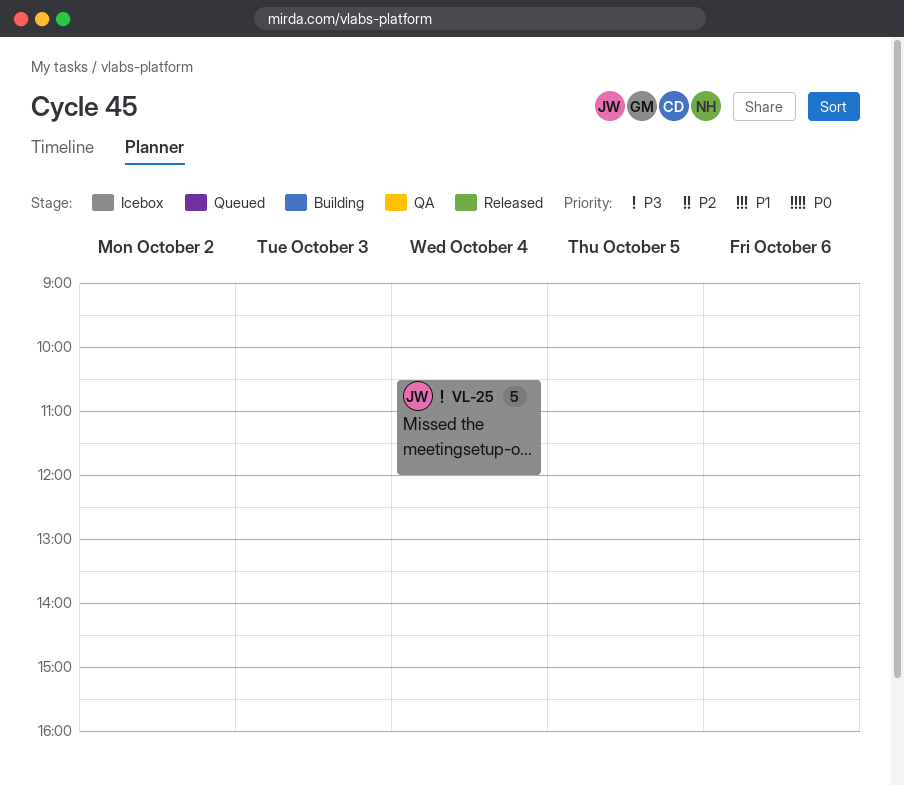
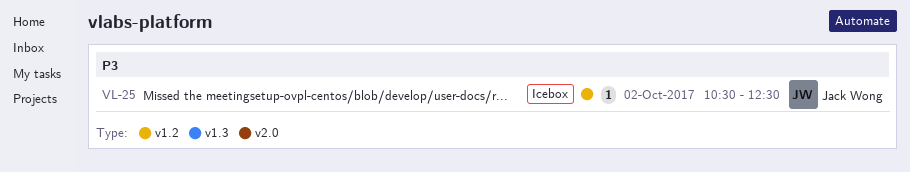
VL-25, estimate: 5 -> 1
VL-25, day: Oct 4 -> Oct 2
VL-25, ends: 12:00 -> 12:30

